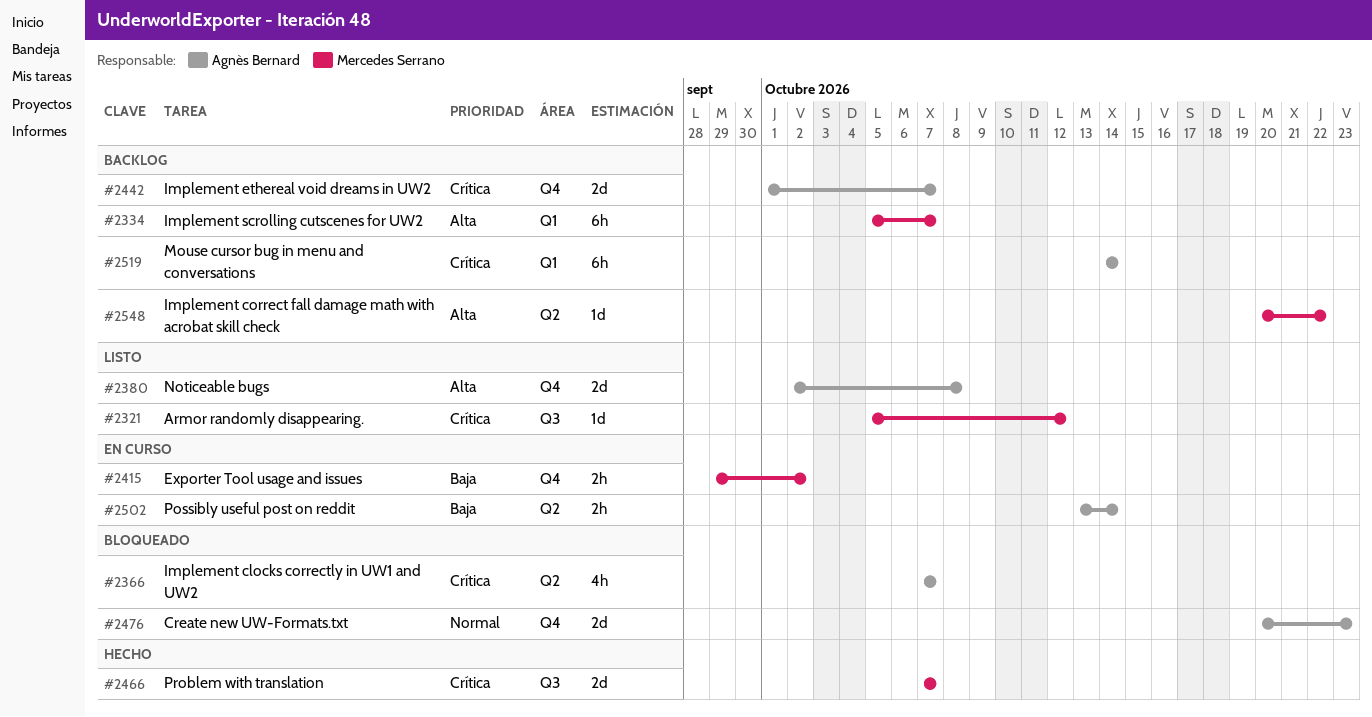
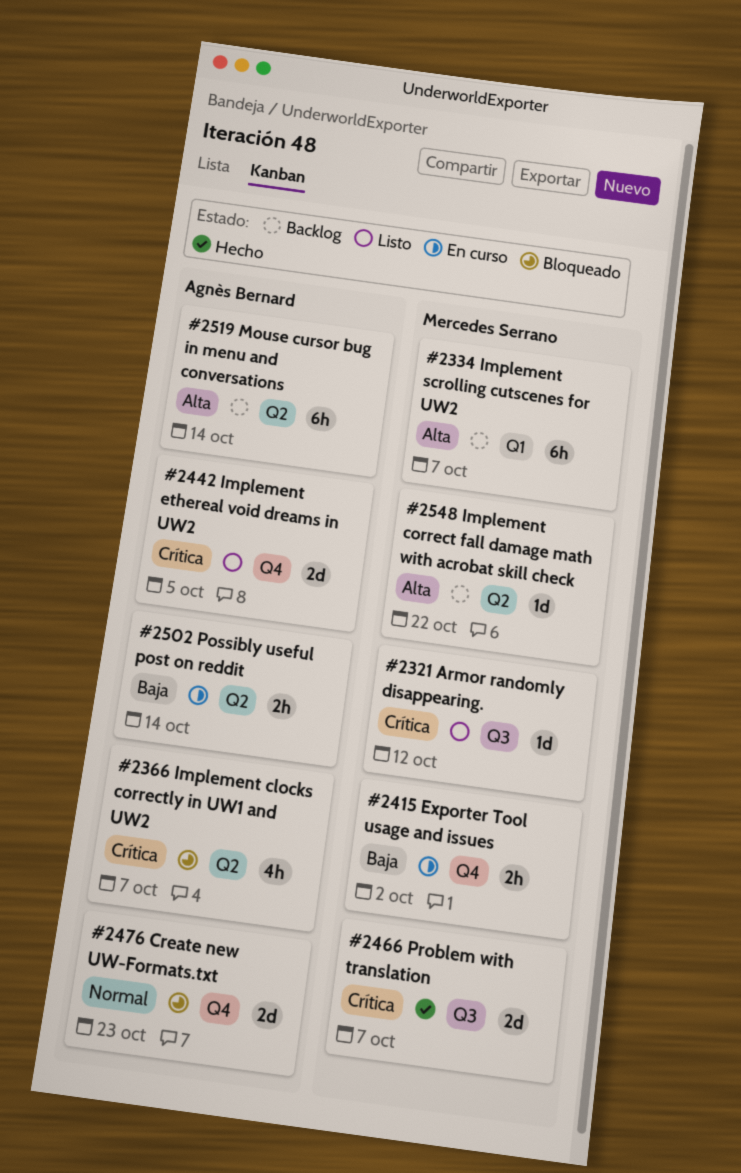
#2380: present -> none
#2442, status: Backlog -> Listo
#2442, due: Oct 7 -> Oct 5
#2519, priority: Crítica -> Alta
#2519, label: Q1 -> Q2

